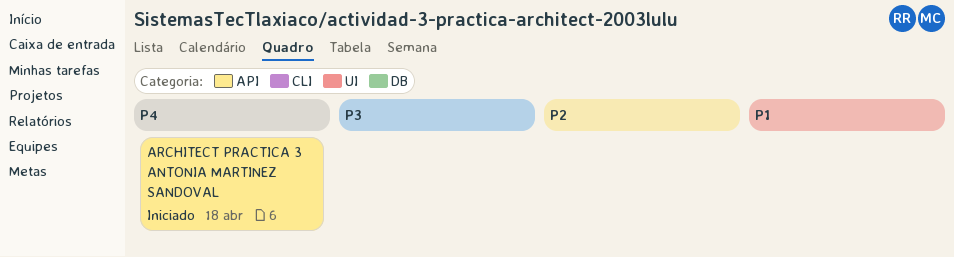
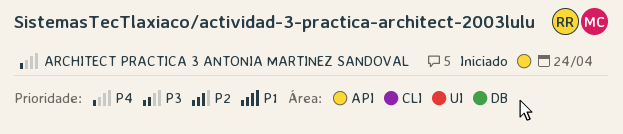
ARCHITECT PRACTICA 3 ANTONIA MARTINEZ SANDOVAL, due: Apr 18 -> Apr 24

